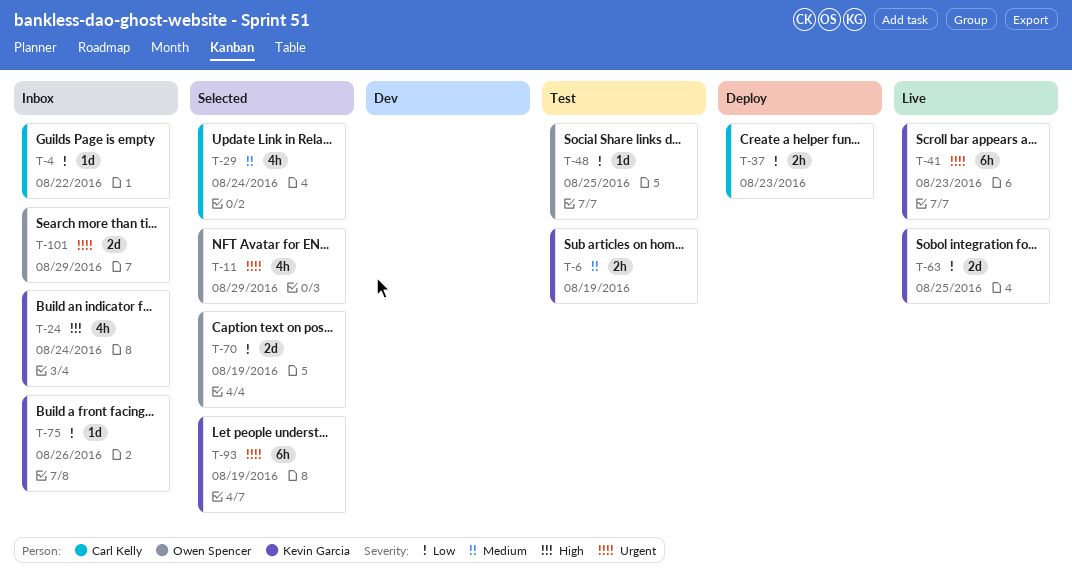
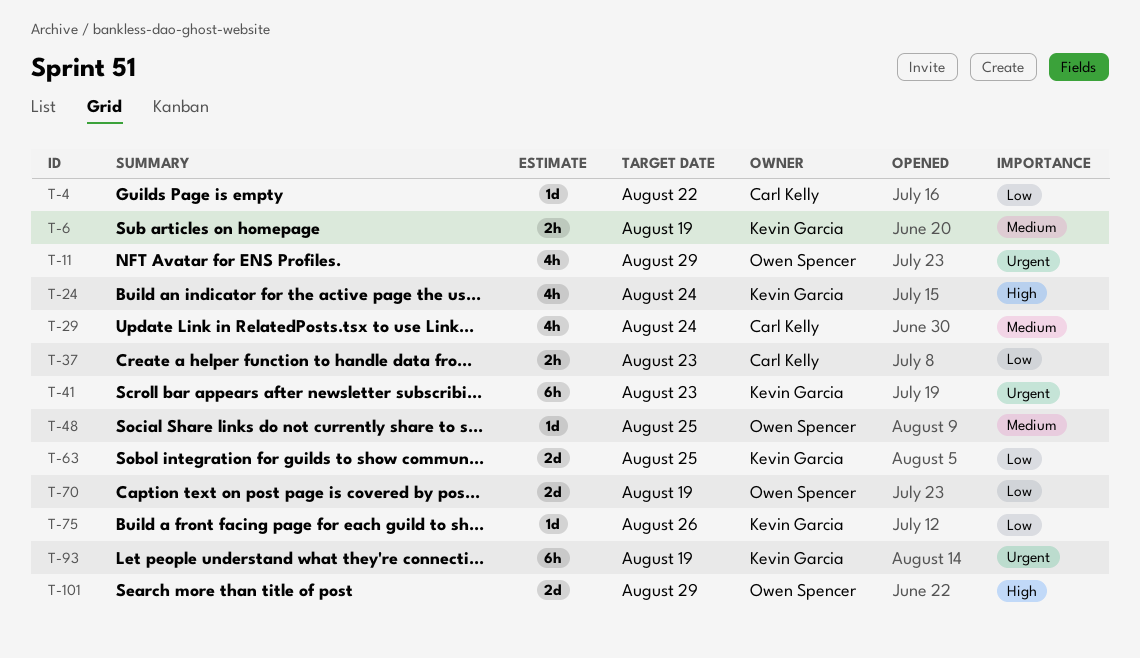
T-48, priority: Low -> Medium
T-101, priority: Urgent -> High

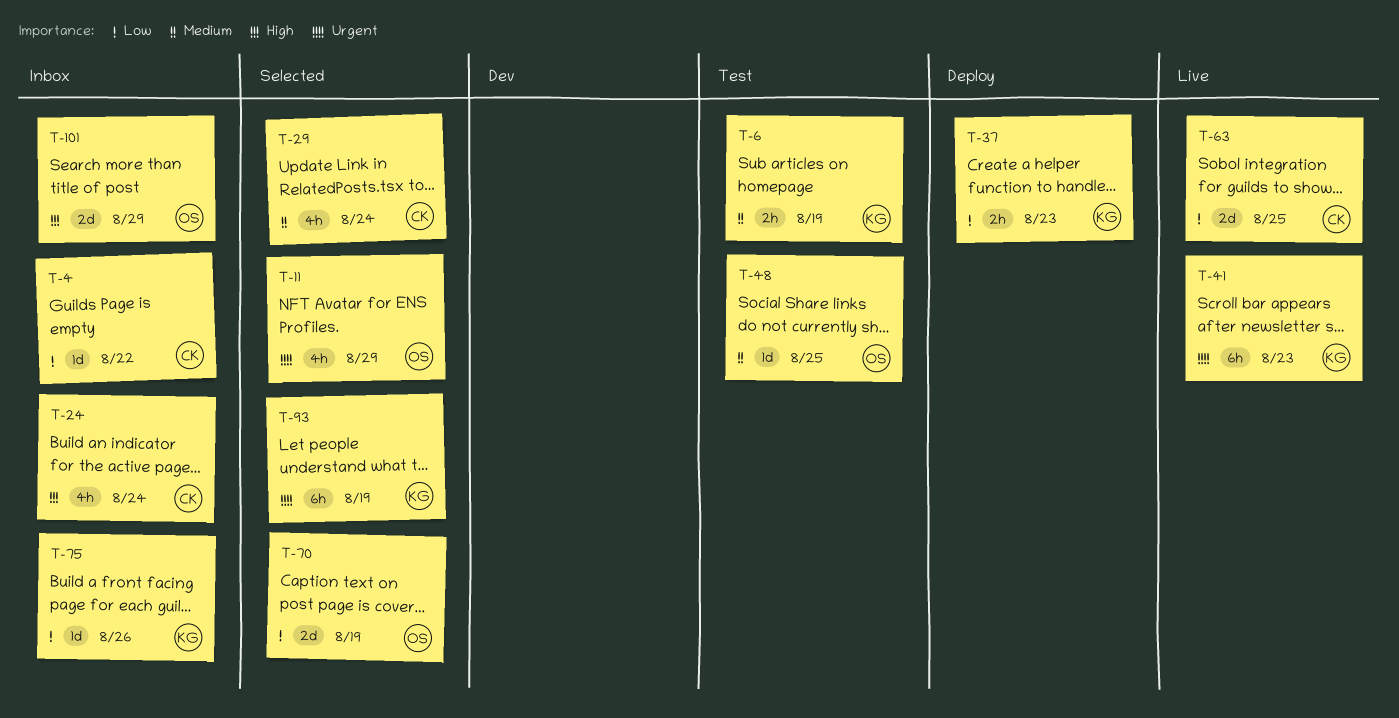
T-24, owner: Kevin Garcia -> Carl Kelly
T-37, owner: Carl Kelly -> Kevin Garcia
T-63, owner: Kevin Garcia -> Carl Kelly

